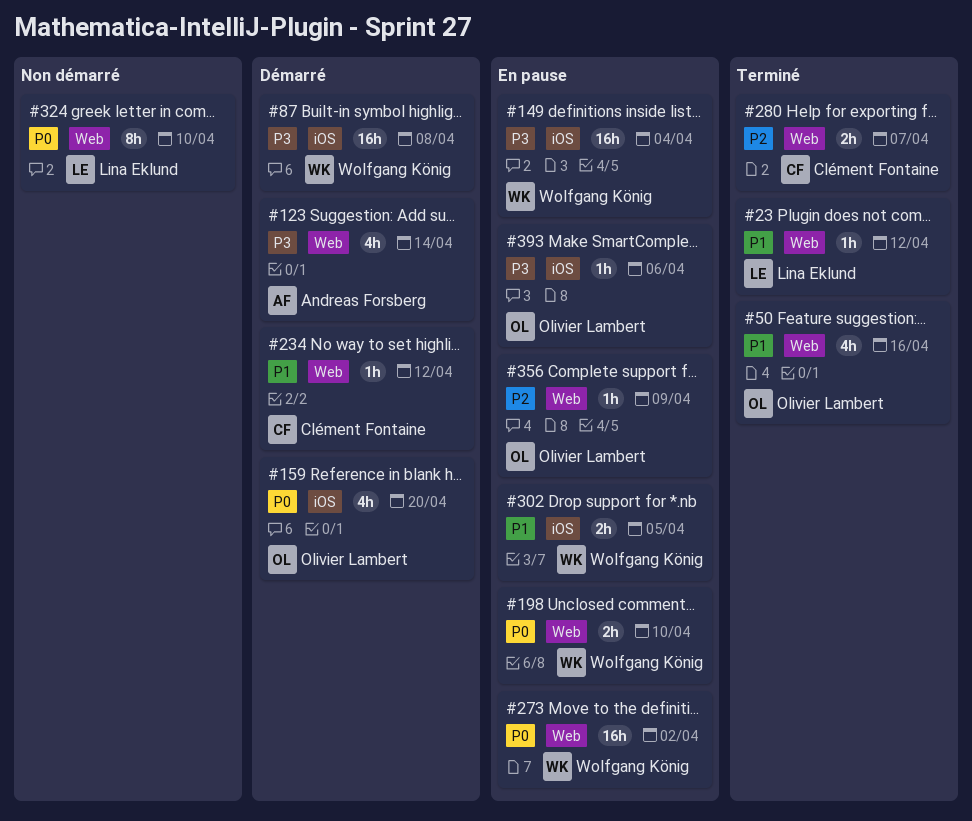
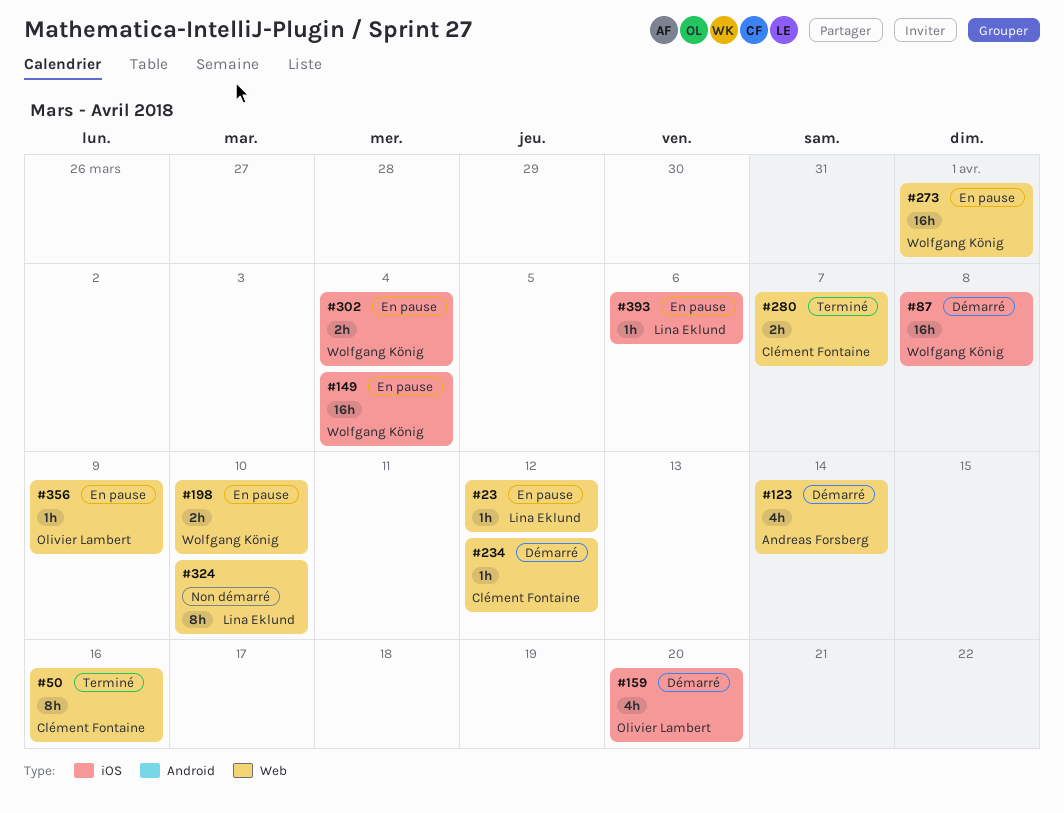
#23, status: Terminé -> En pause
#50, owner: Olivier Lambert -> Clément Fontaine
#50, estimate: 4h -> 8h
#273, due: Apr 2 -> Apr 1
#302, due: Apr 5 -> Apr 4
#393, owner: Olivier Lambert -> Lina Eklund

